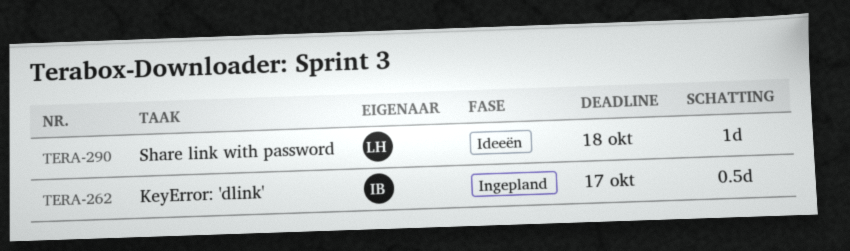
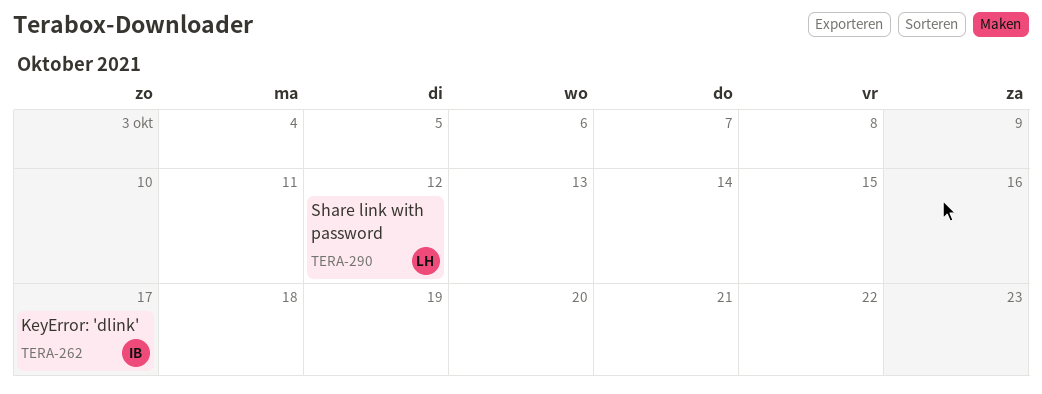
TERA-290, due: Oct 18 -> Oct 12

